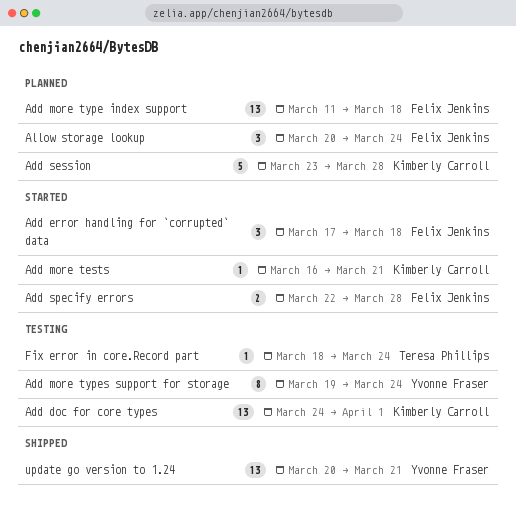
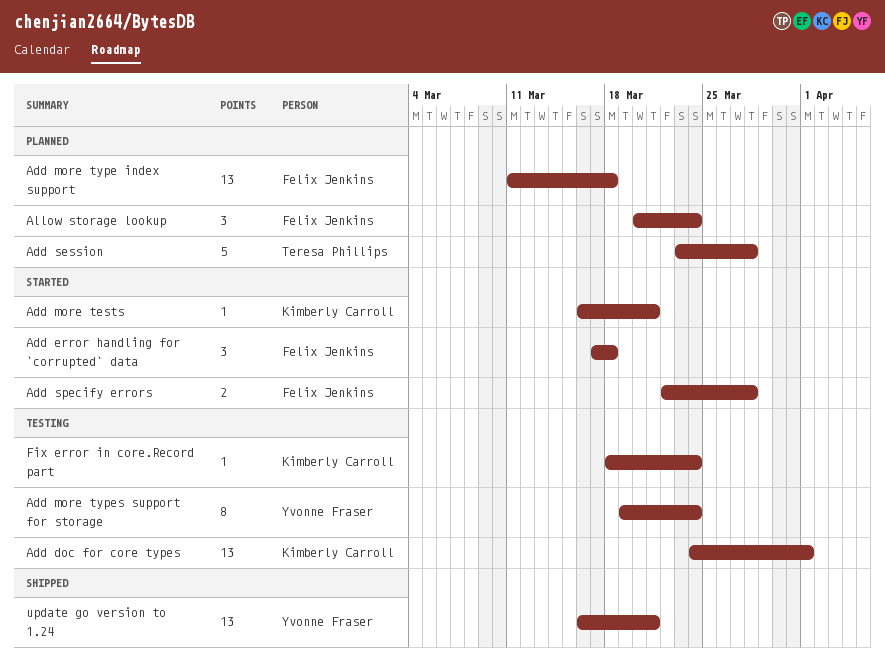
Add session, owner: Kimberly Carroll -> Teresa Phillips
Fix error in core.Record part, owner: Teresa Phillips -> Kimberly Carroll
update go version to 1.24, start: Mar 20 -> Mar 16

